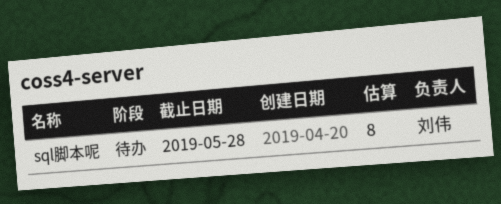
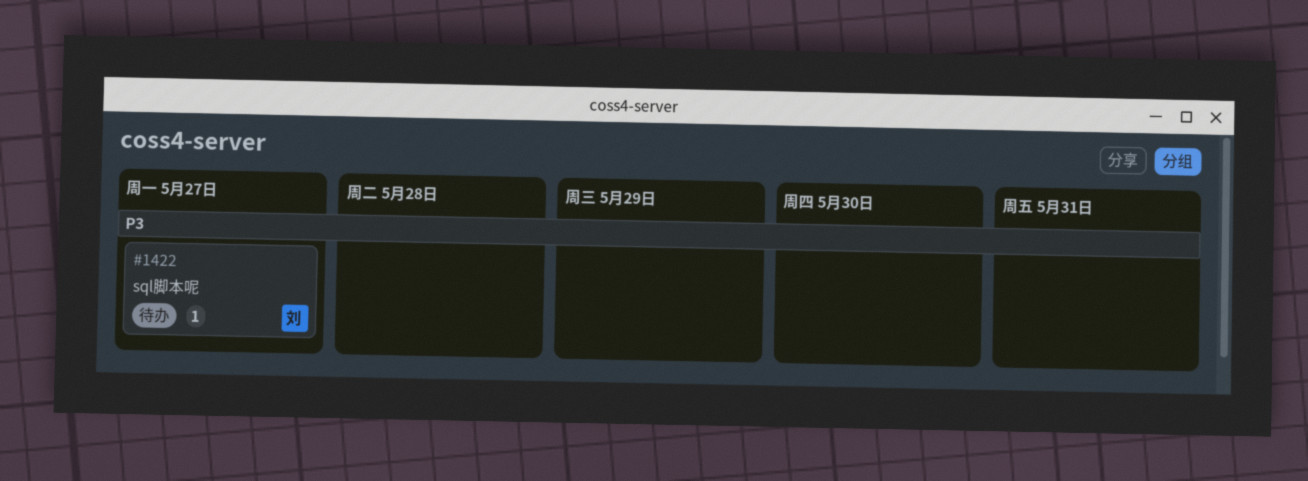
sql脚本呢, estimate: 8 -> 1
sql脚本呢, due: May 28 -> May 27

